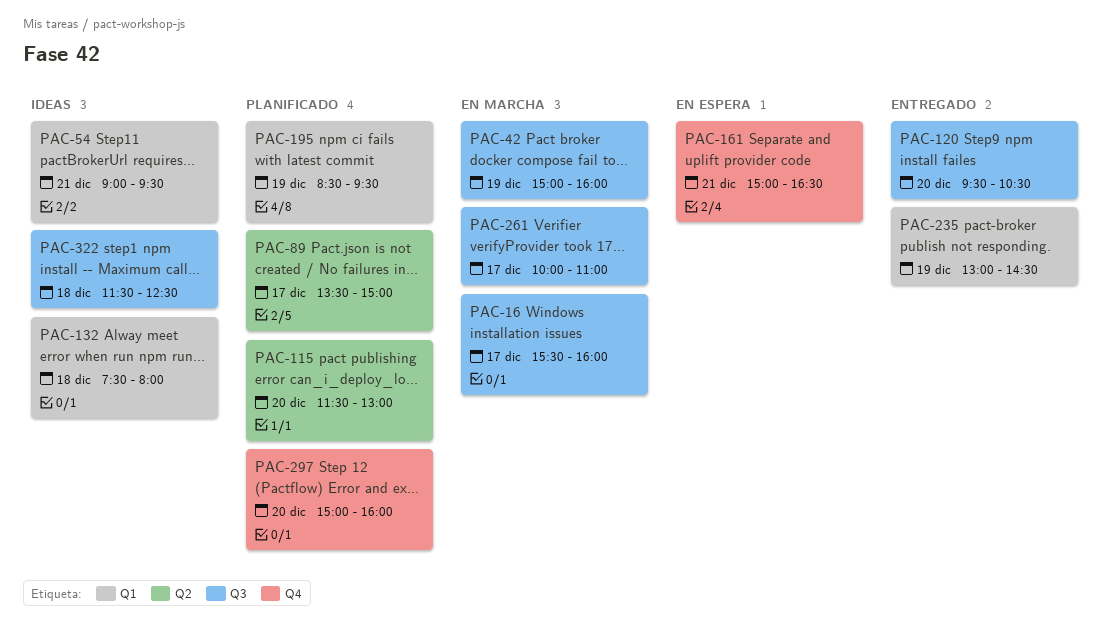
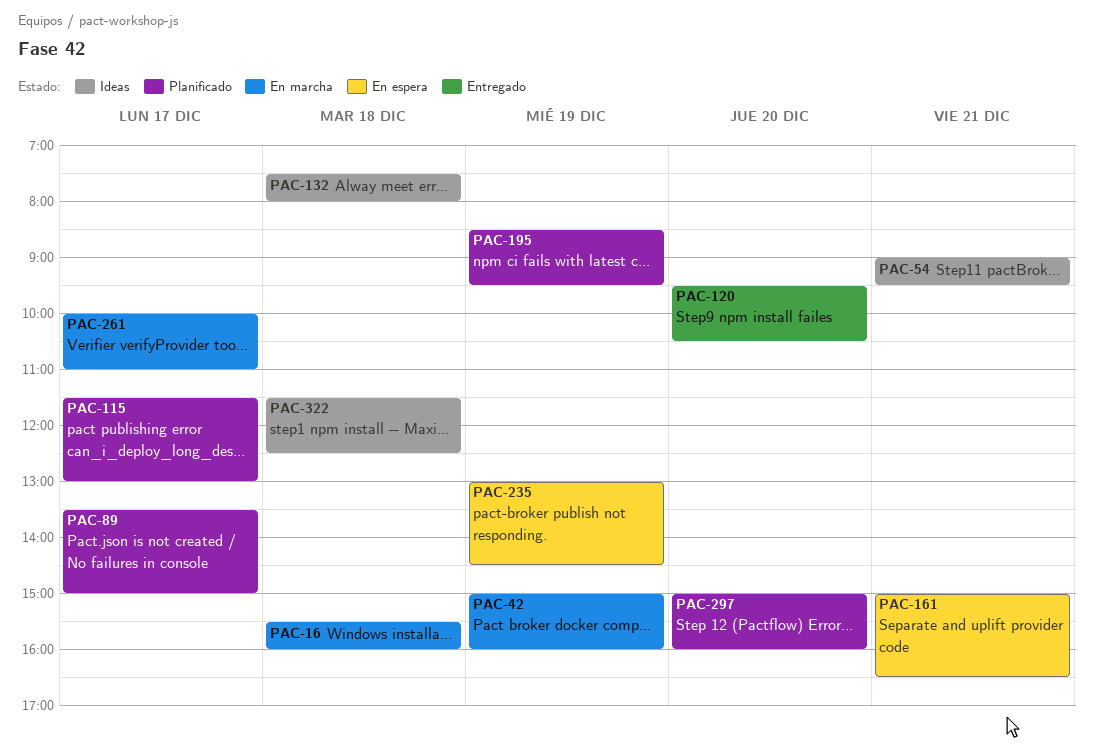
PAC-16, day: Dec 17 -> Dec 18
PAC-115, day: Dec 20 -> Dec 17
PAC-235, status: Entregado -> En espera

